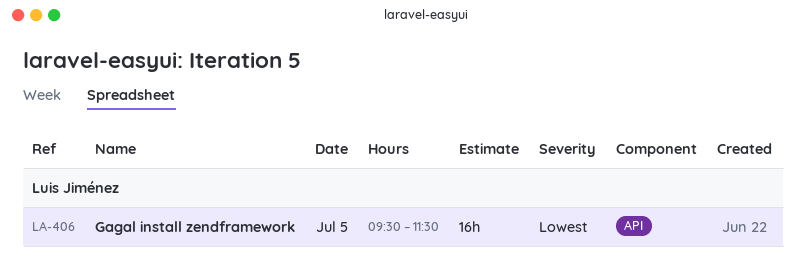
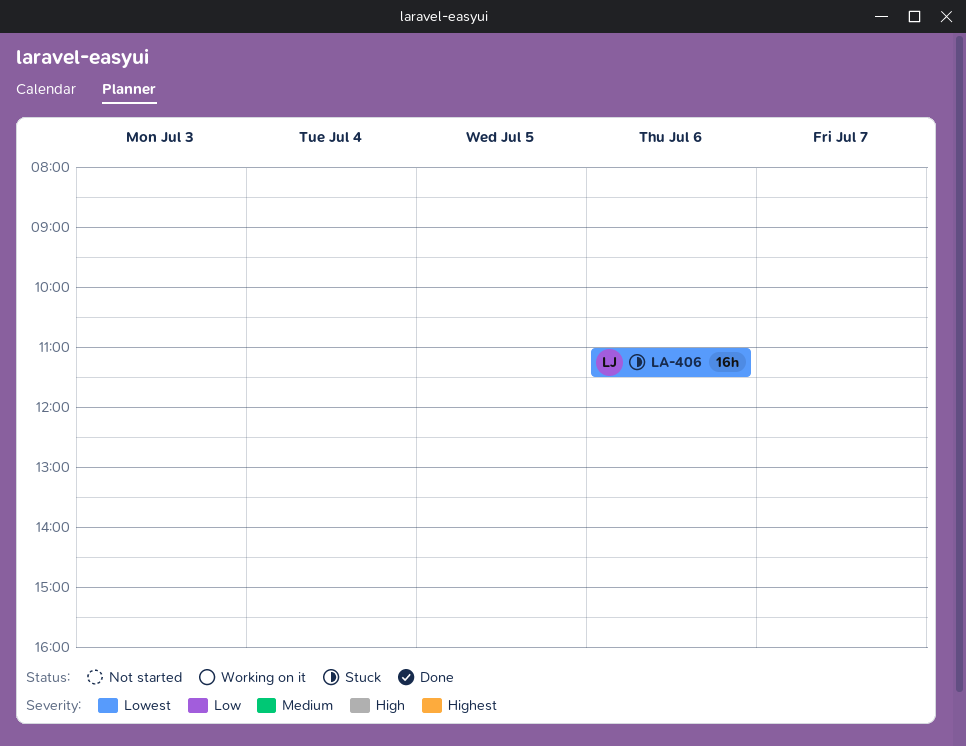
LA-406, day: Jul 5 -> Jul 6
LA-406, begins: 09:30 -> 11:00

